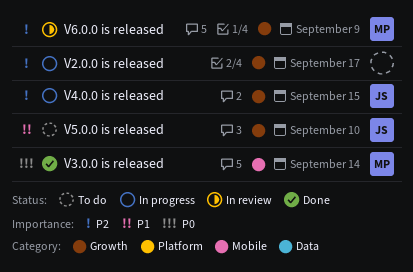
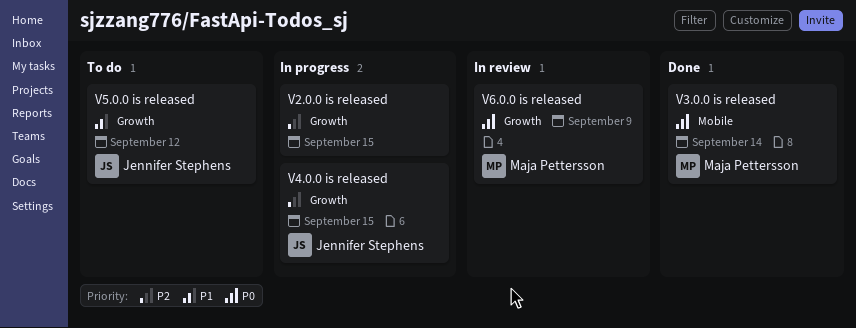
V2.0.0 is released, due: Sep 17 -> Sep 15
V5.0.0 is released, due: Sep 10 -> Sep 12
V6.0.0 is released, priority: P2 -> P0

